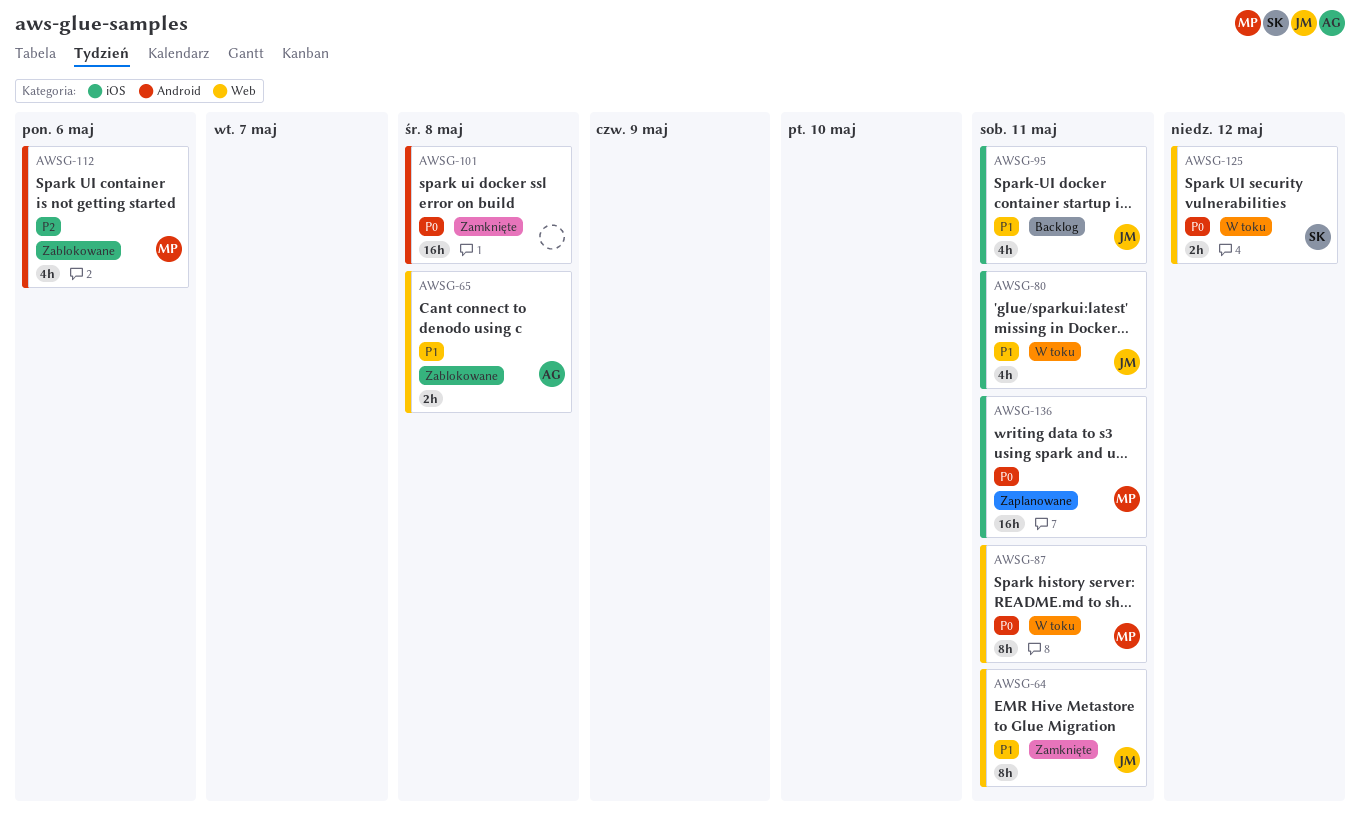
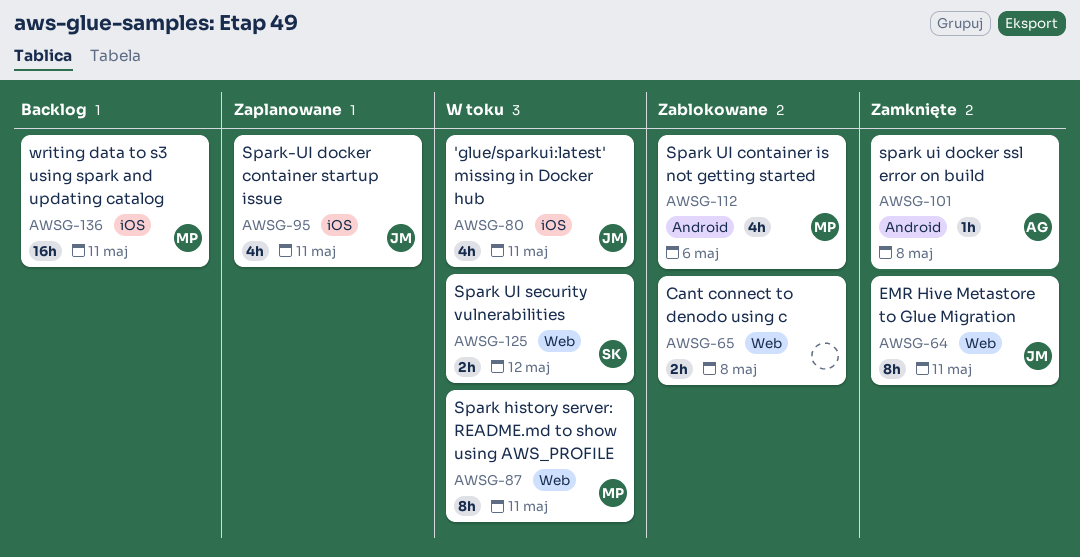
AWSG-65, owner: AG -> none
AWSG-95, status: Backlog -> Zaplanowane
AWSG-101, owner: none -> AG
AWSG-101, estimate: 16h -> 1h
AWSG-136, status: Zaplanowane -> Backlog

